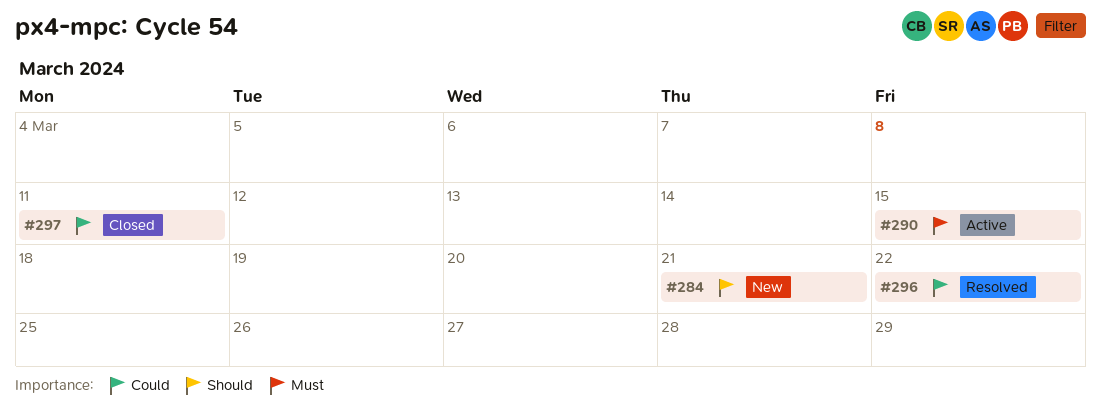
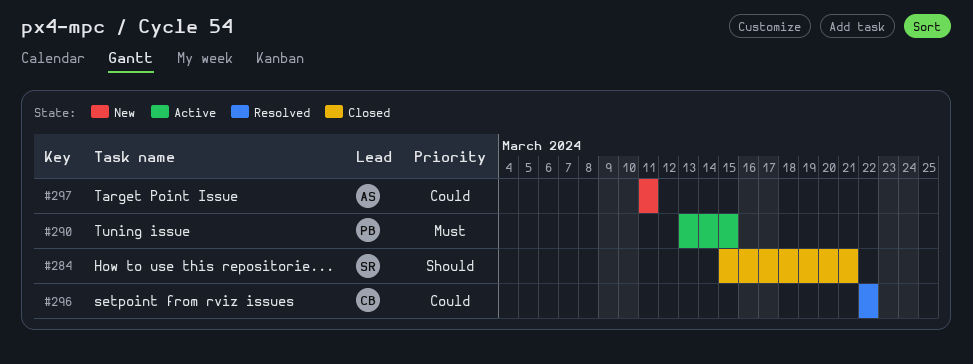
#284, status: New -> Closed
#297, status: Closed -> New

